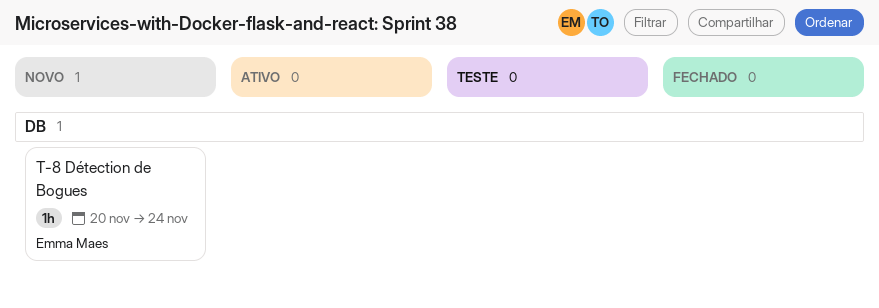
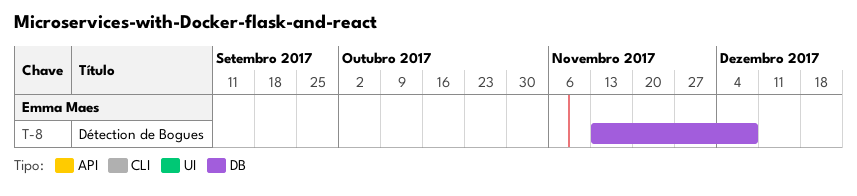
T-8, start: Nov 20 -> Nov 13
T-8, due: Nov 24 -> Dec 8

